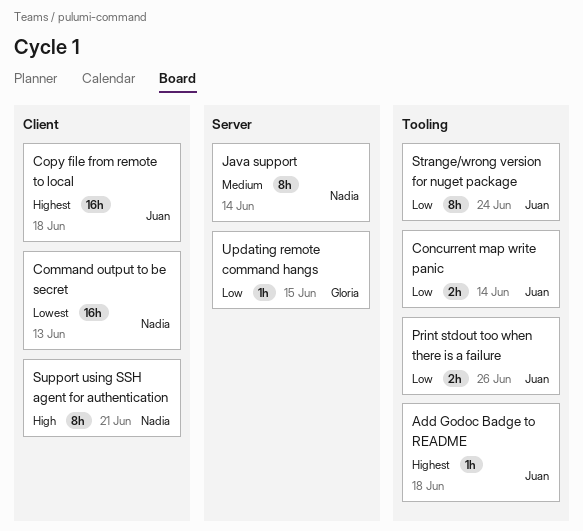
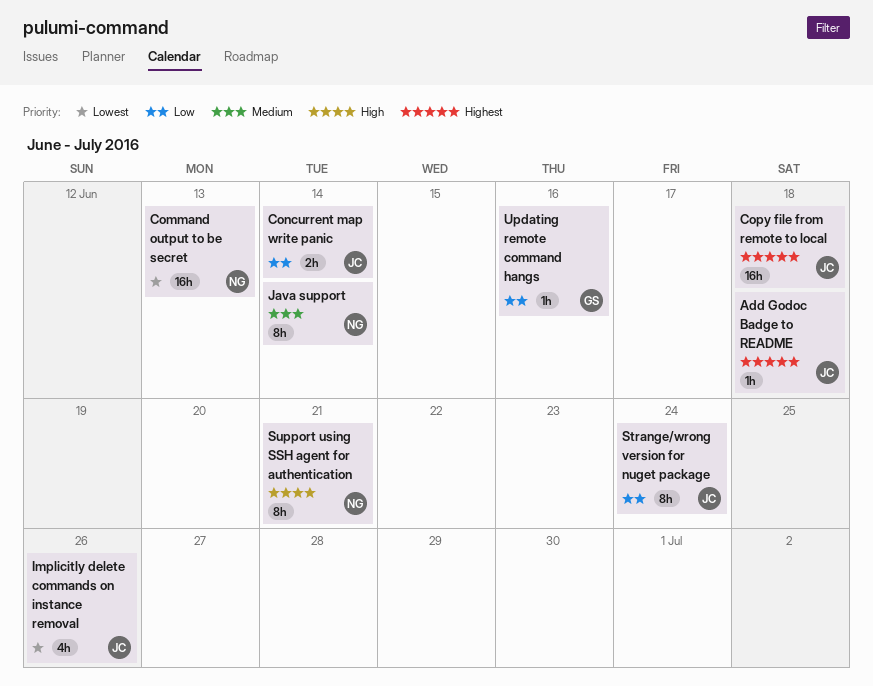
Implicitly delete commands on instance removal: none -> present
Print stdout too when there is a failure: present -> none
Updating remote command hangs, due: Jun 15 -> Jun 16

